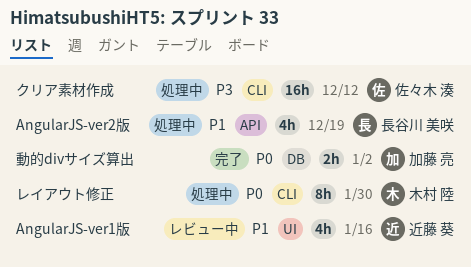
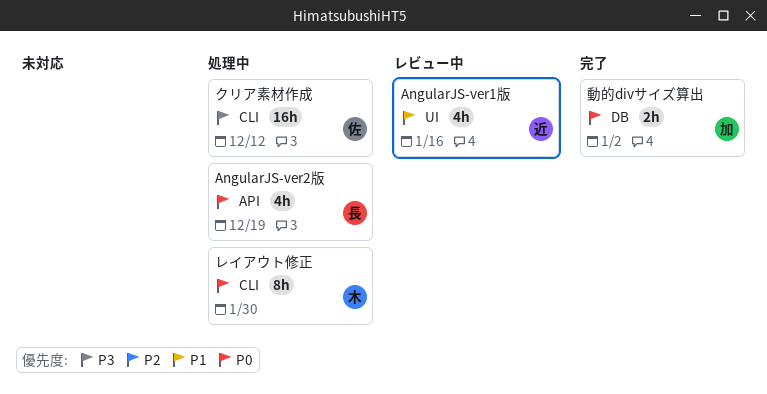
AngularJS-ver2版, priority: P1 -> P0

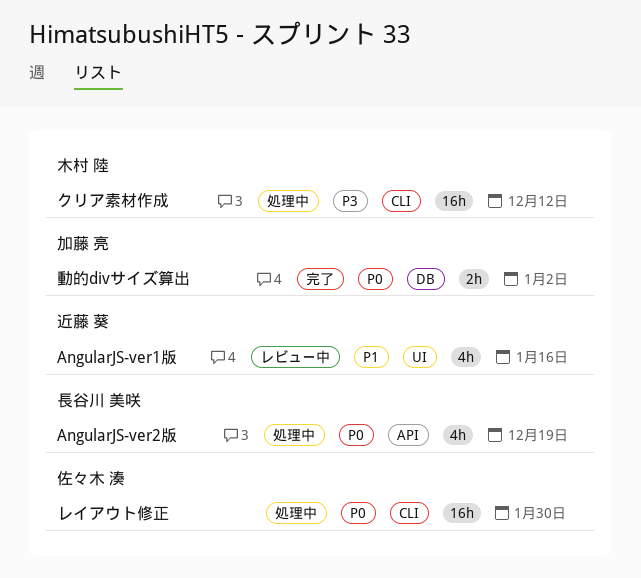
クリア素材作成, owner: 佐々木 湊 -> 木村 陸
レイアウト修正, owner: 木村 陸 -> 佐々木 湊
レイアウト修正, estimate: 8h -> 16h

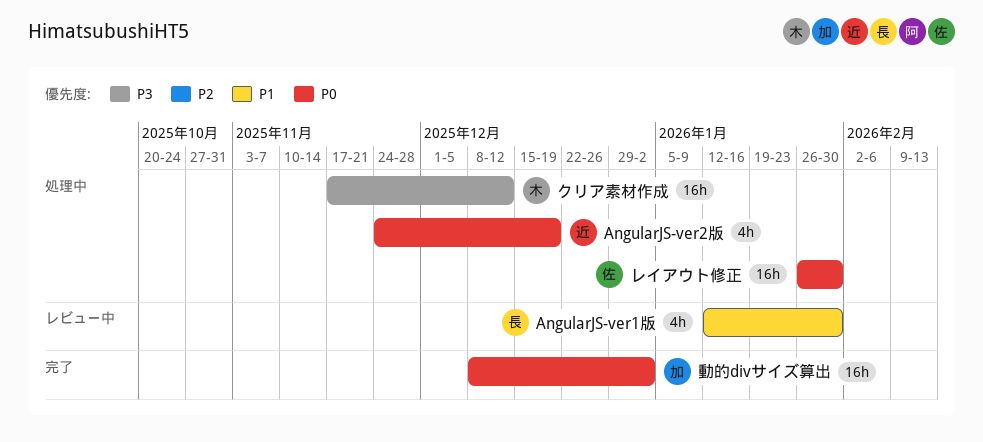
AngularJS-ver1版, owner: 近藤 葵 -> 長谷川 美咲
AngularJS-ver1版, due: Jan 16 -> Jan 30
AngularJS-ver2版, owner: 長谷川 美咲 -> 近藤 葵
動的divサイズ算出, estimate: 2h -> 16h

